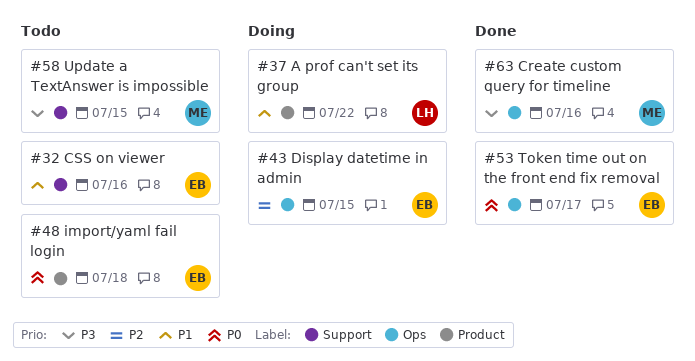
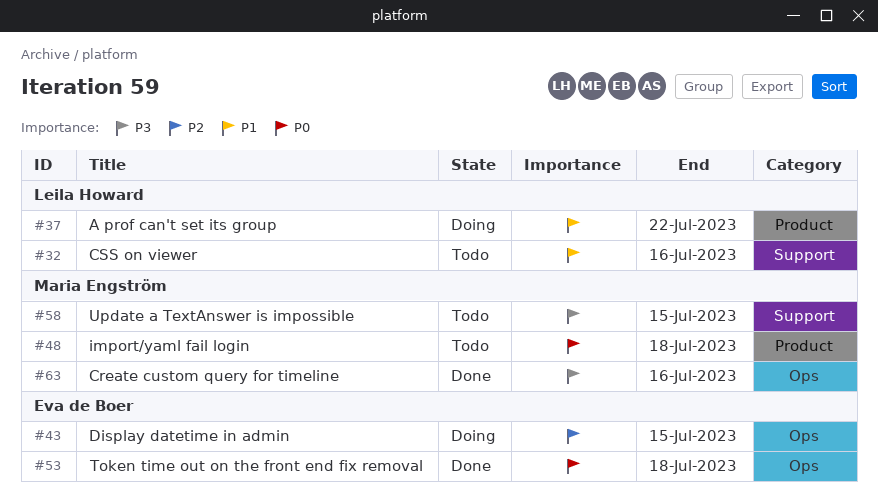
#32, owner: Eva de Boer -> Leila Howard
#48, owner: Eva de Boer -> Maria Engström
#53, due: Jul 17 -> Jul 18

